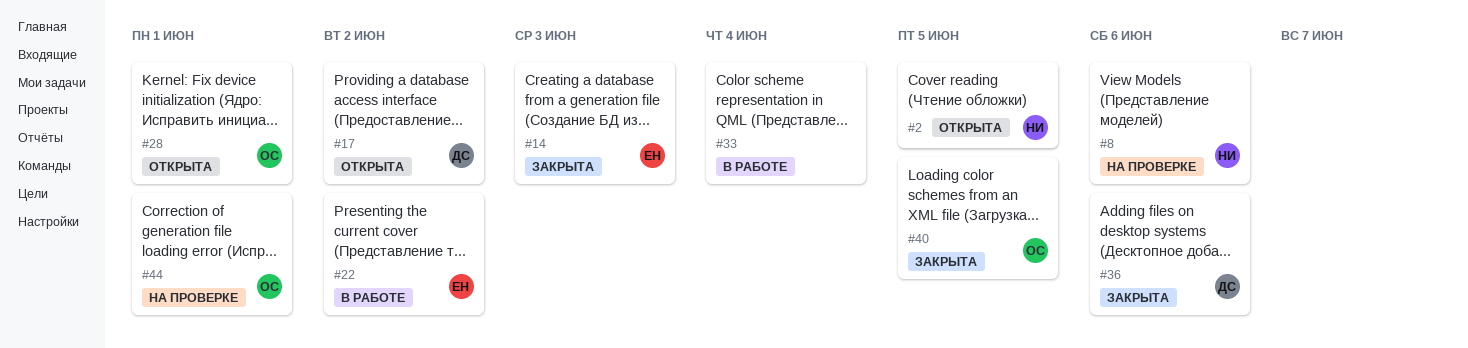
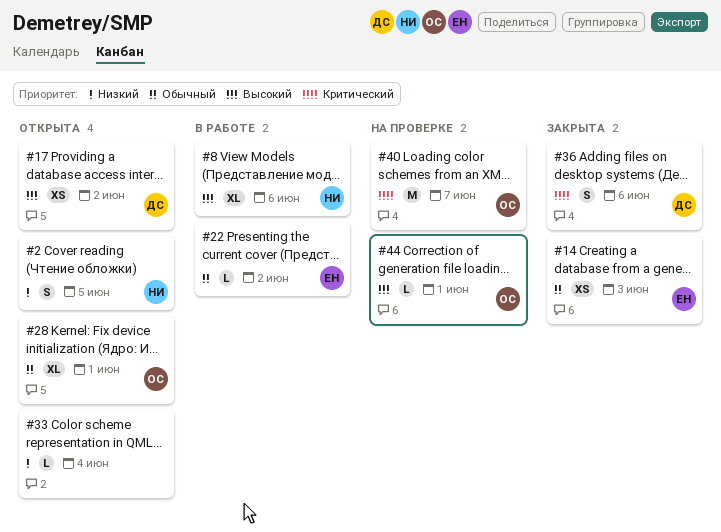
#8, status: На проверке -> В работе
#33, status: В работе -> Открыта
#40, status: Закрыта -> На проверке
#40, due: Jun 5 -> Jun 7

